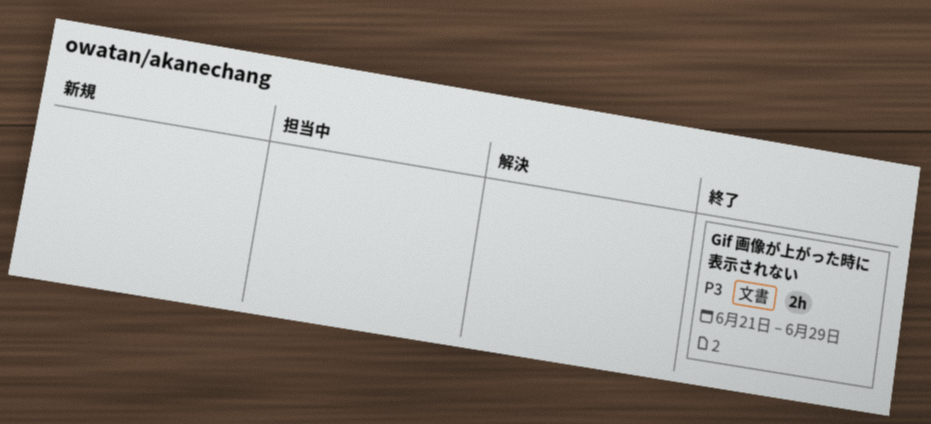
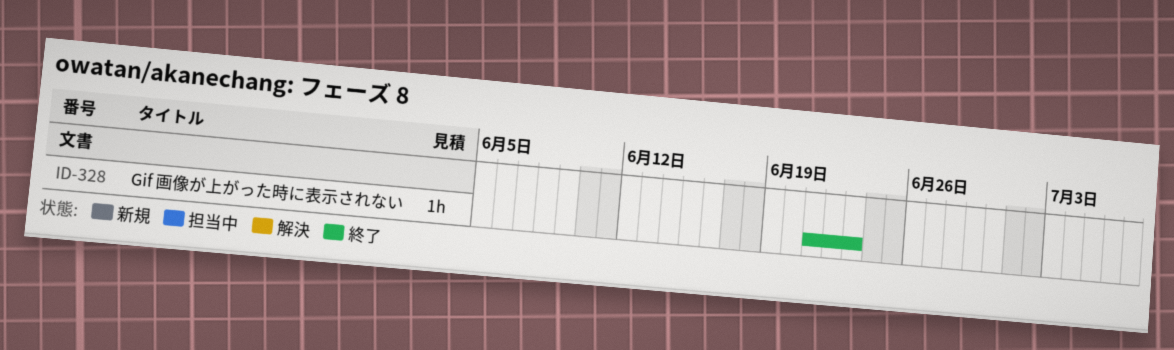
Gif 画像が上がった時に表示されない, estimate: 2h -> 1h
Gif 画像が上がった時に表示されない, due: Jun 29 -> Jun 23

